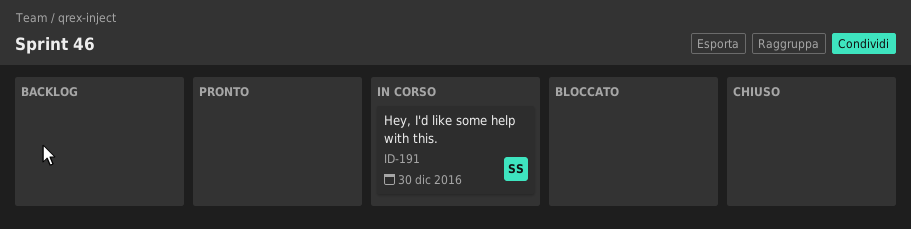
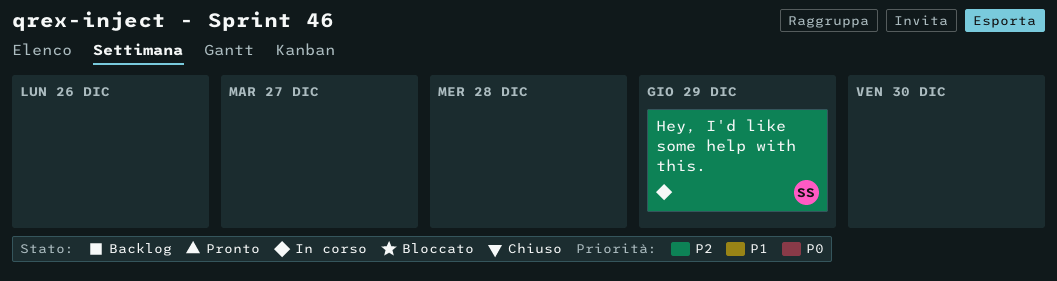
Hey, I'd like some help with this., due: Dec 30 -> Dec 29

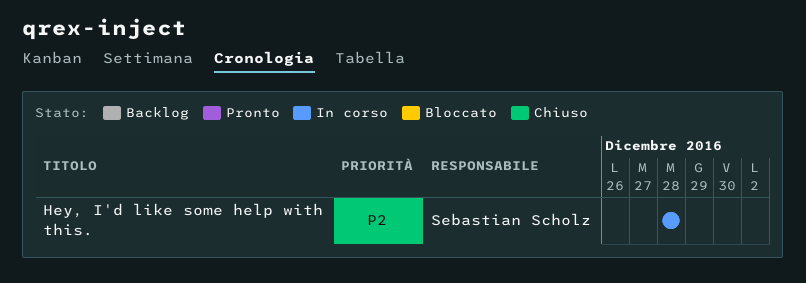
Hey, I'd like some help with this., due: Dec 29 -> Dec 28

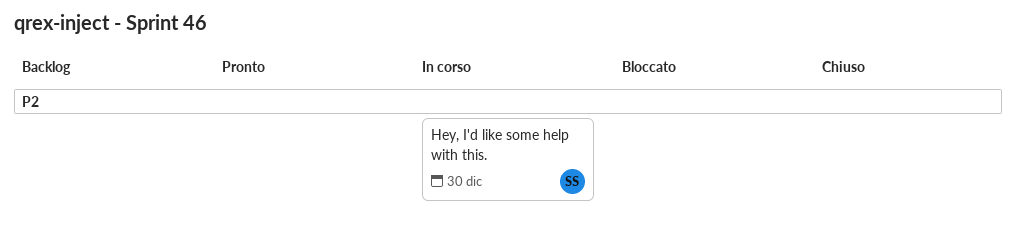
Hey, I'd like some help with this., due: Dec 28 -> Dec 30

